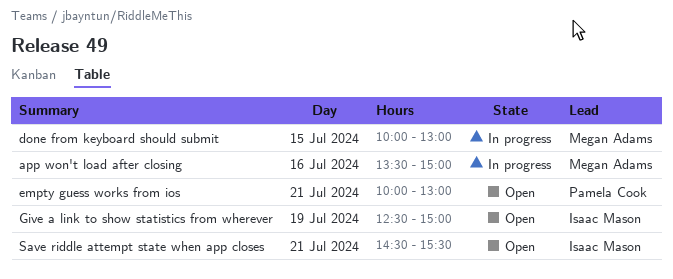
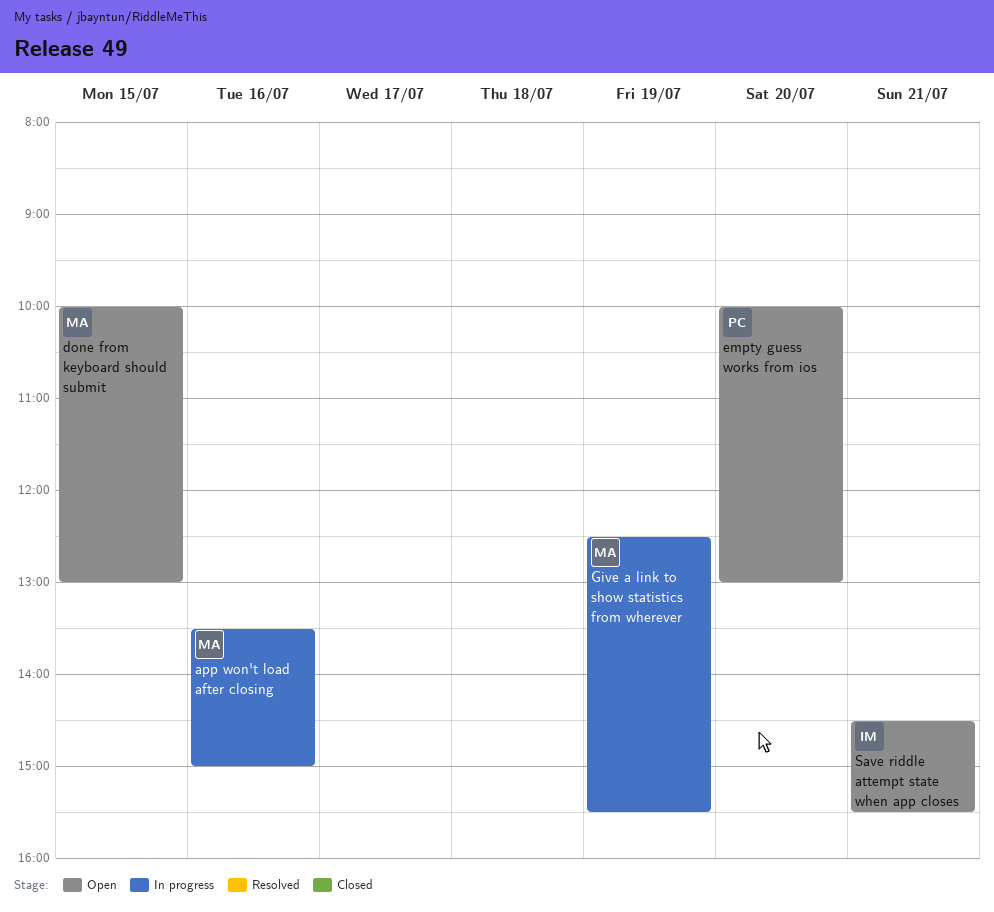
done from keyboard should submit, status: In progress -> Open
empty guess works from ios, day: Jul 21 -> Jul 20
Give a link to show statistics from wherever, status: Open -> In progress
Give a link to show statistics from wherever, owner: Isaac Mason -> Megan Adams
Give a link to show statistics from wherever, ends: 15:00 -> 15:30

